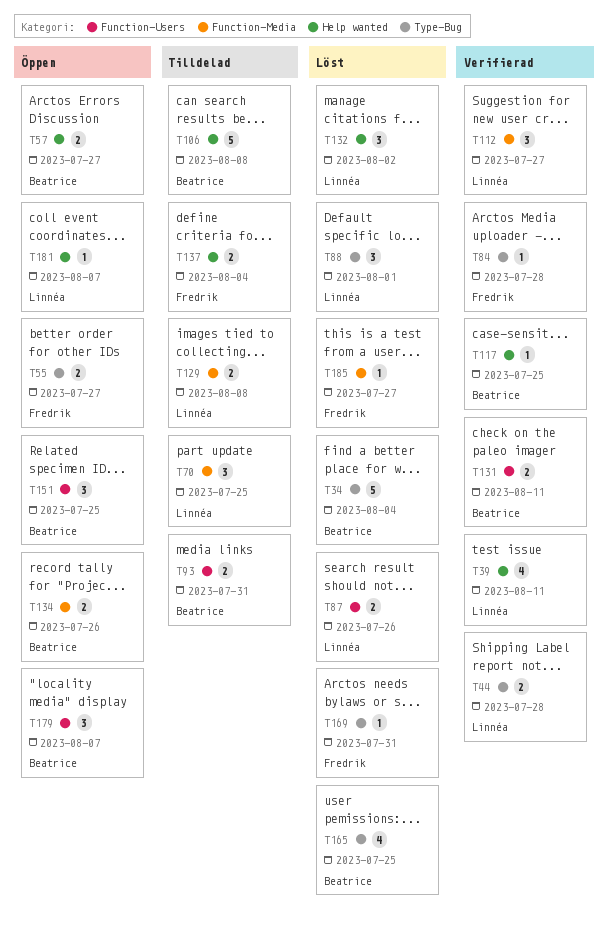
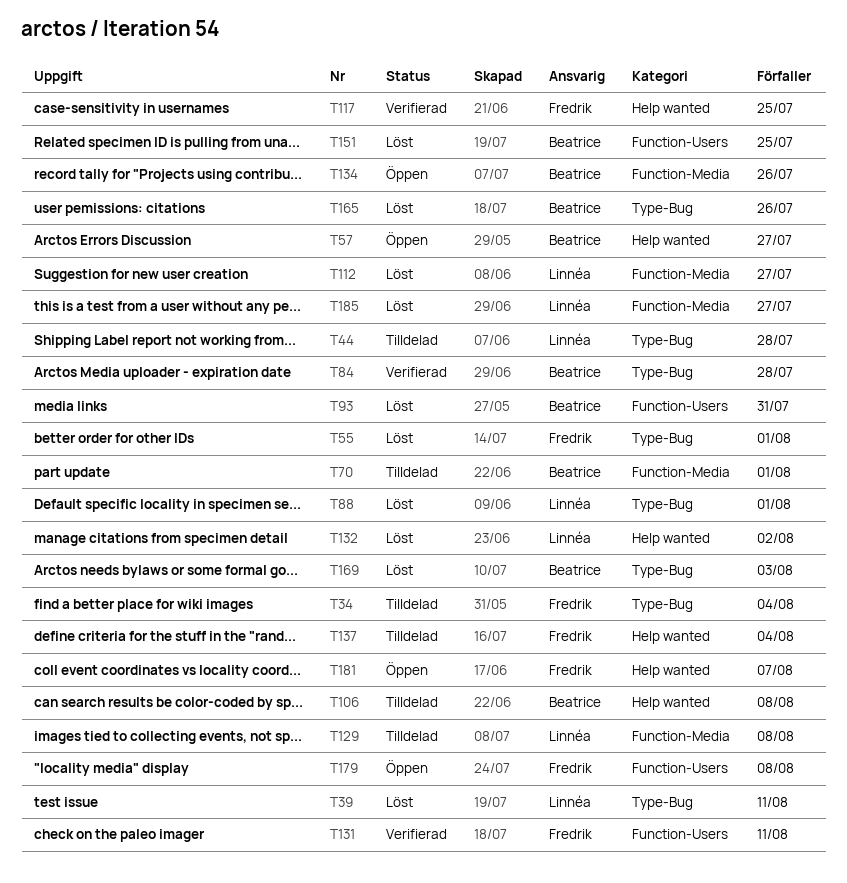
T34, status: Löst -> Tilldelad
T34, owner: Beatrice -> Fredrik
T39, status: Verifierad -> Löst
T39, label: Help wanted -> Type-Bug
T44, status: Verifierad -> Tilldelad
T55, status: Öppen -> Löst
T55, due: Jul 27 -> Aug 1
T70, owner: Linnéa -> Beatrice
T70, due: Jul 25 -> Aug 1
T84, owner: Fredrik -> Beatrice
T87: present -> none
T93, status: Tilldelad -> Löst
T112, status: Verifierad -> Löst
T117, owner: Beatrice -> Fredrik
T131, owner: Beatrice -> Fredrik
T151, status: Öppen -> Löst
T165, due: Jul 25 -> Jul 26
T169, owner: Fredrik -> Beatrice
T169, due: Jul 31 -> Aug 3
T179, owner: Beatrice -> Fredrik
T179, due: Aug 7 -> Aug 8
T181, owner: Linnéa -> Fredrik
T185, owner: Fredrik -> Linnéa

